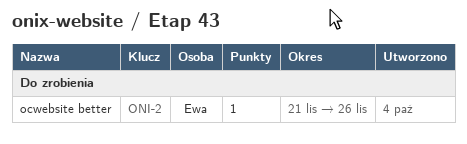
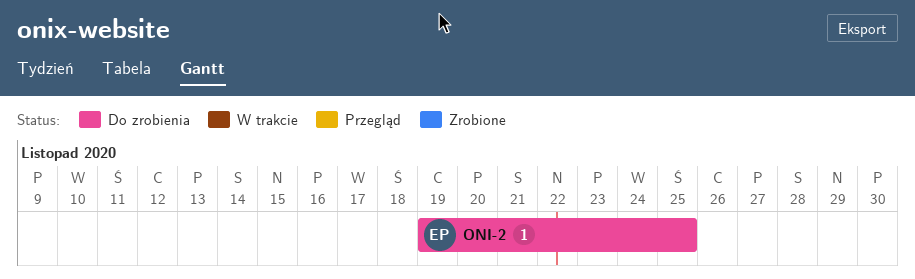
ONI-2, start: Nov 21 -> Nov 19
ONI-2, due: Nov 26 -> Nov 25

